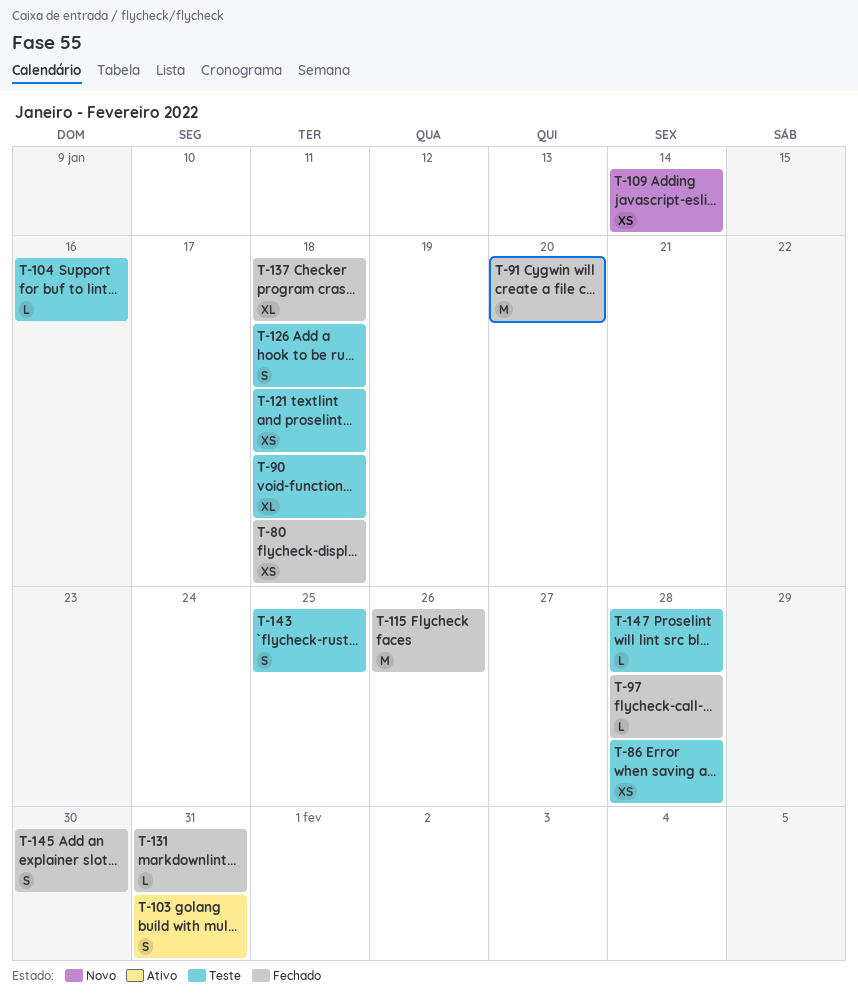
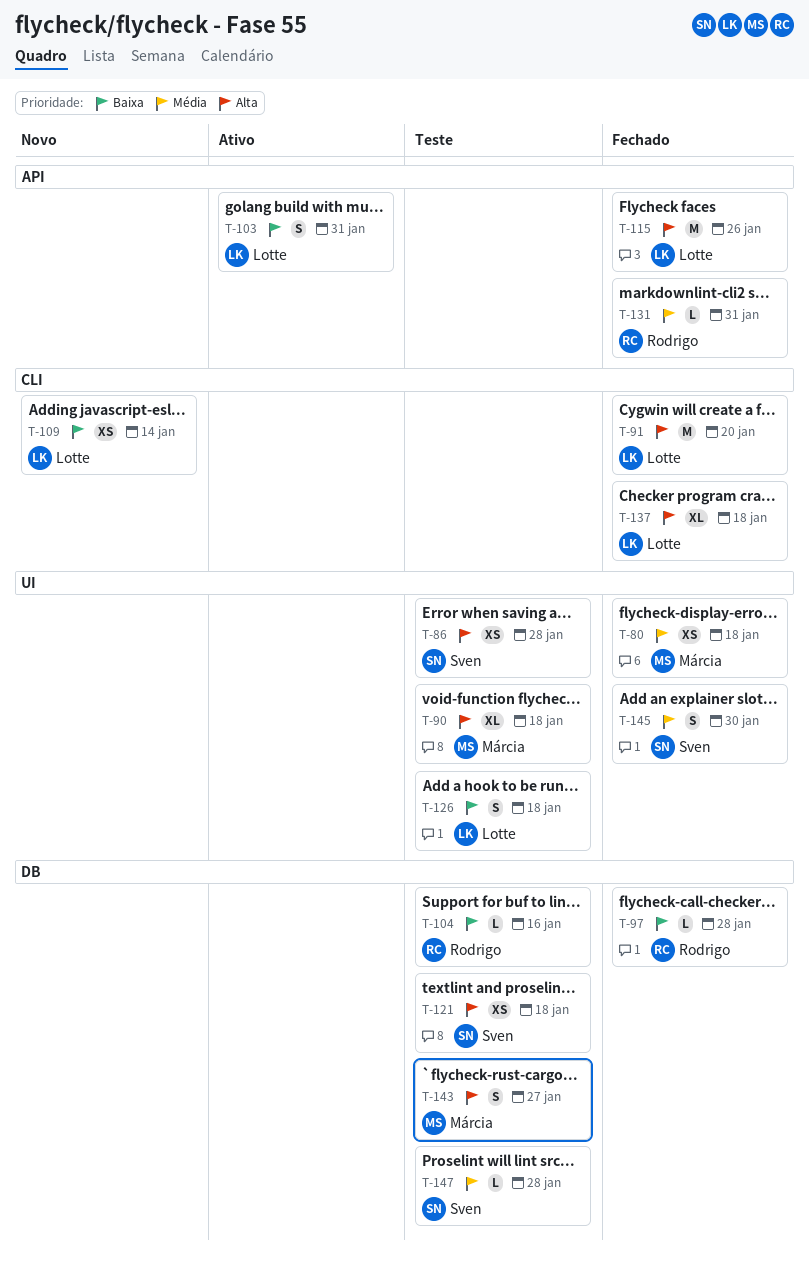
T-143, due: Jan 25 -> Jan 27

